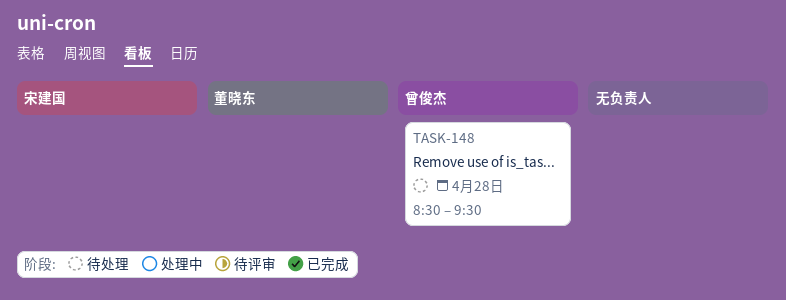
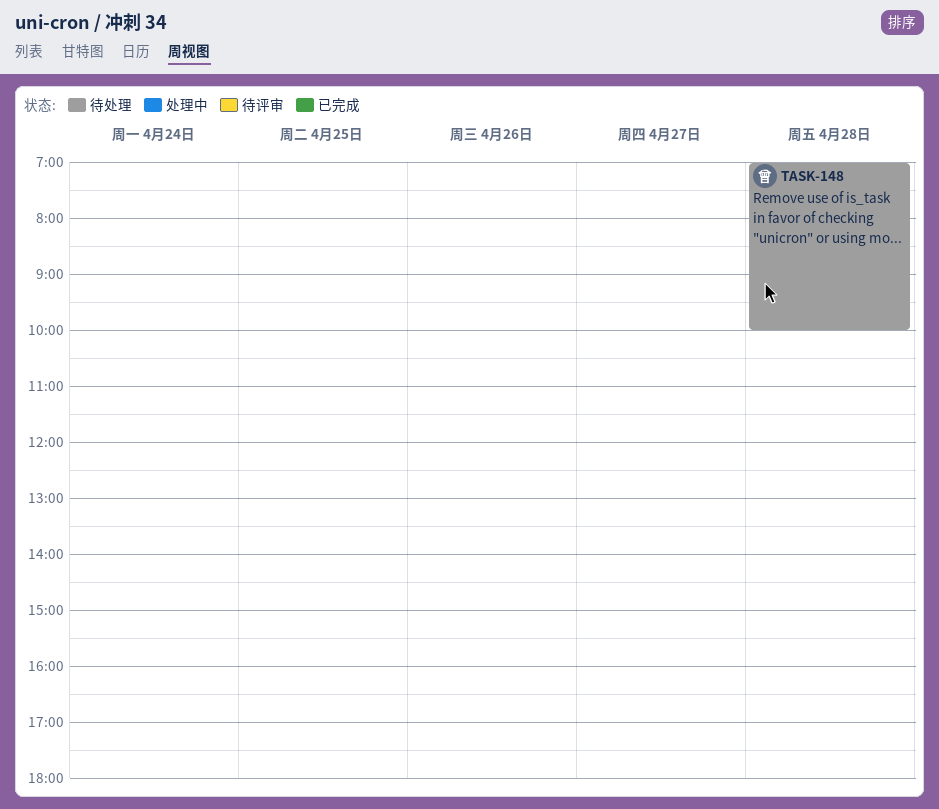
TASK-148, begins: 08:30 -> 07:00
TASK-148, ends: 09:30 -> 10:00

